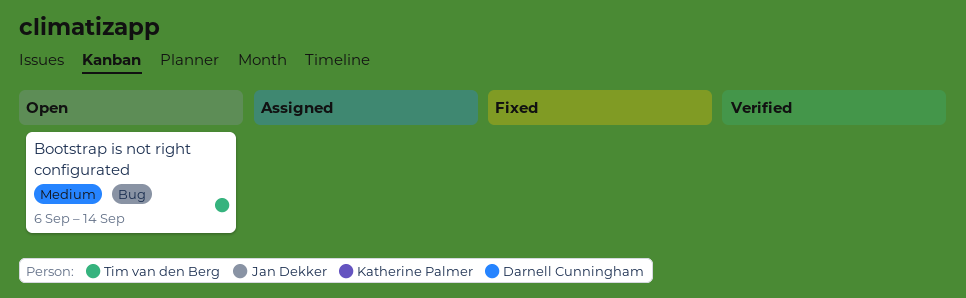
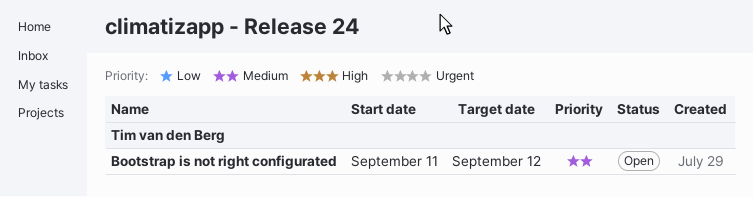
Bootstrap is not right configurated, start: Sep 6 -> Sep 11
Bootstrap is not right configurated, due: Sep 14 -> Sep 12

